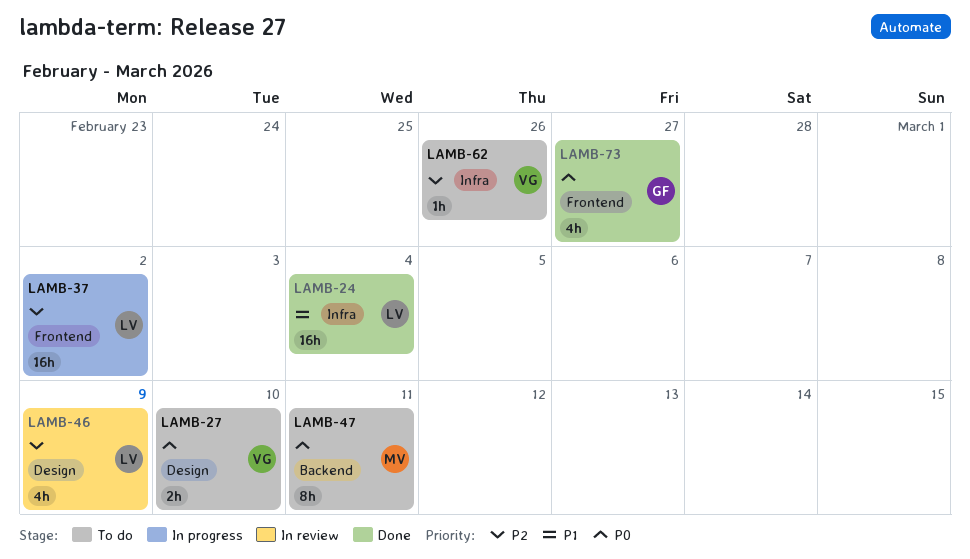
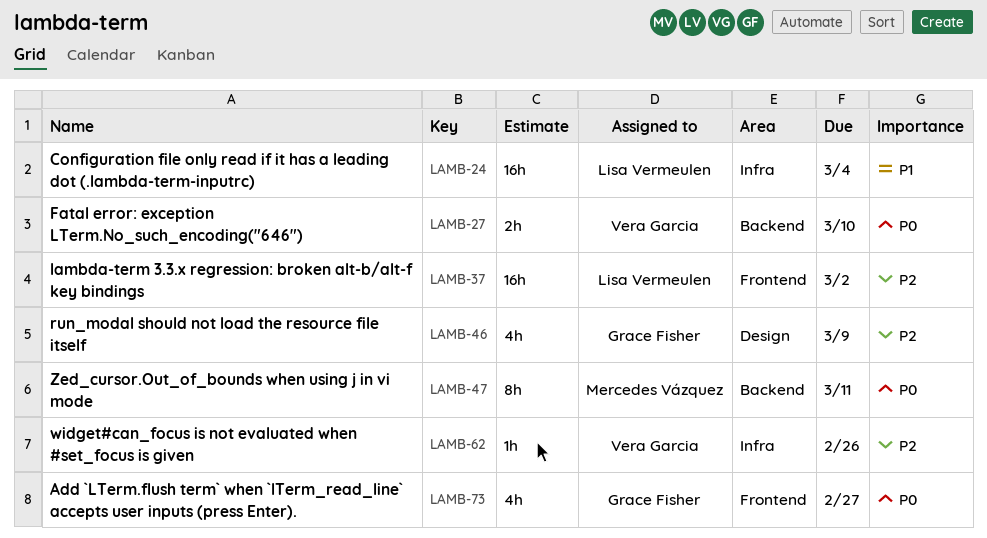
LAMB-27, label: Design -> Backend
LAMB-46, owner: Lisa Vermeulen -> Grace Fisher

